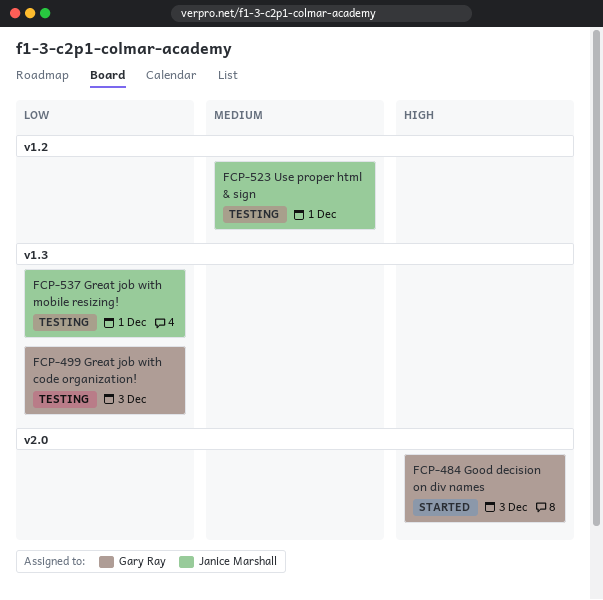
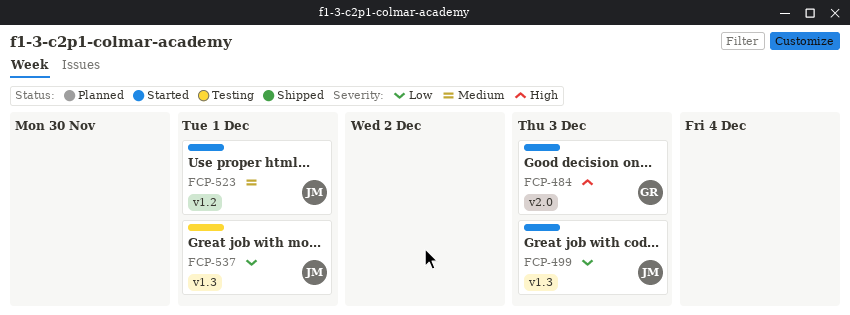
FCP-499, status: Testing -> Started
FCP-499, owner: Gary Ray -> Janice Marshall
FCP-523, status: Testing -> Started

